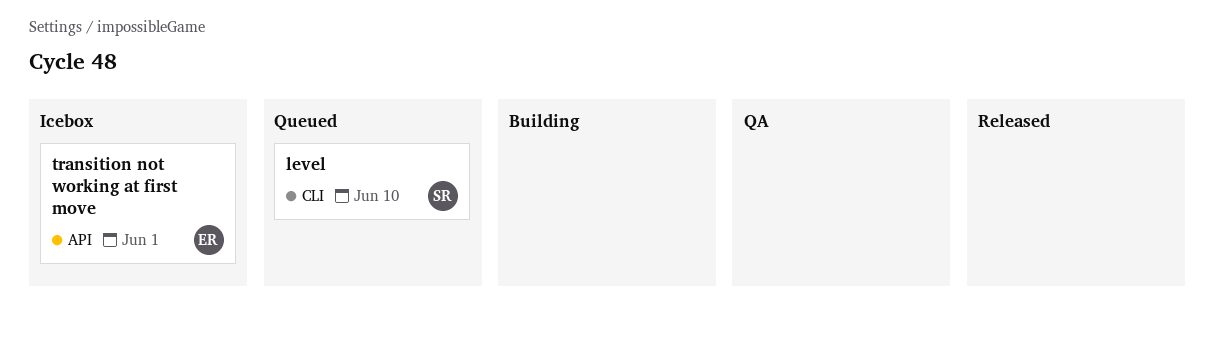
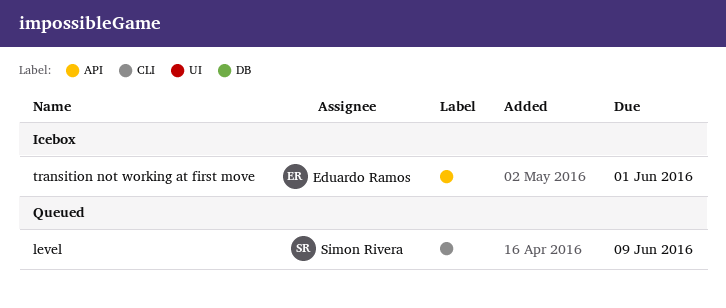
level, due: Jun 10 -> Jun 9

